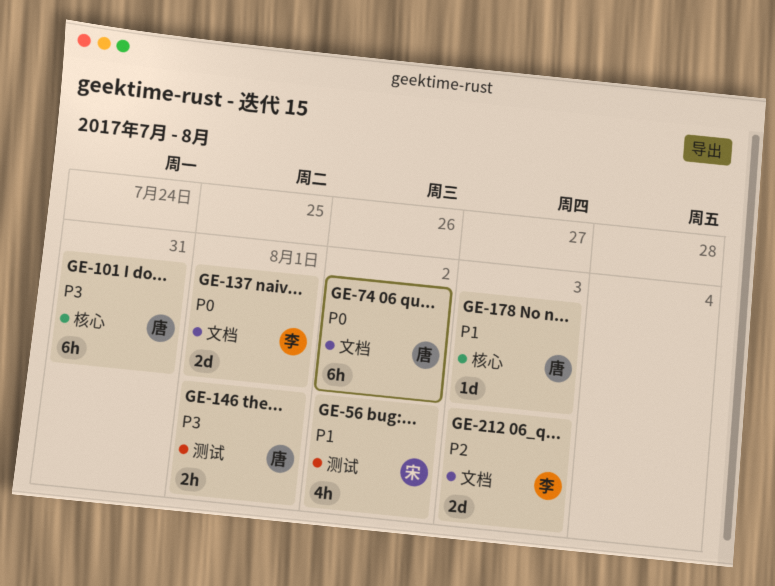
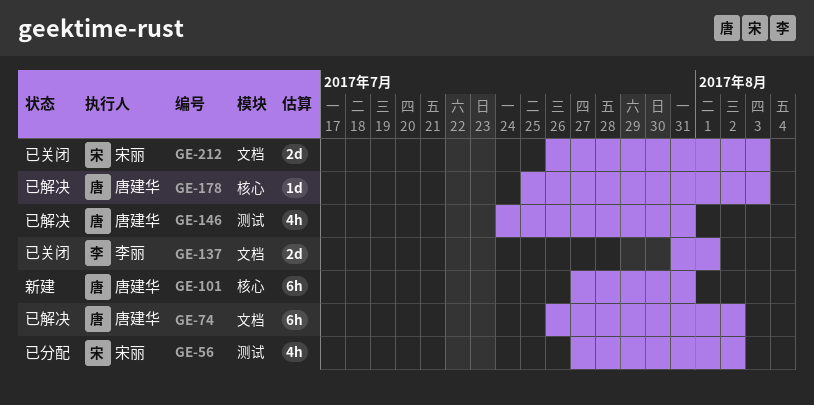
GE-146, estimate: 2h -> 4h
GE-146, due: Aug 1 -> Jul 31
GE-212, owner: 李丽 -> 宋丽

